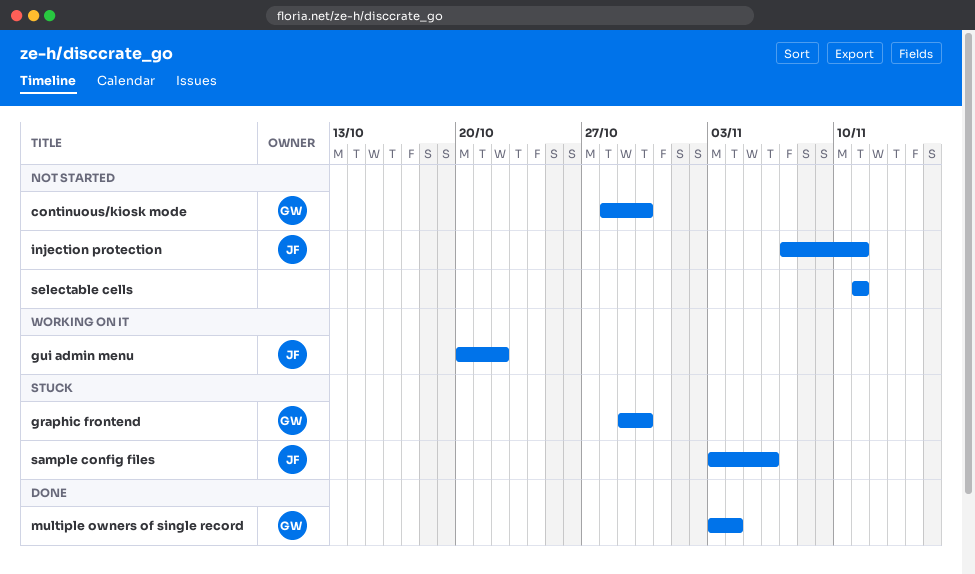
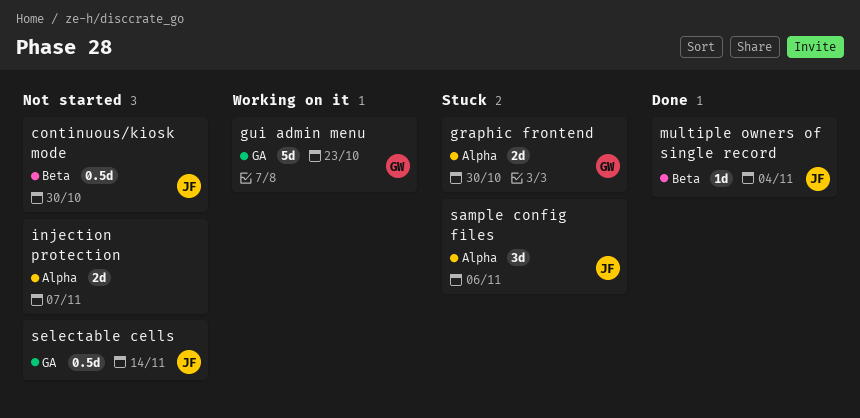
continuous/kiosk mode, owner: GW -> JF
gui admin menu, owner: JF -> GW
gui admin menu, due: Oct 22 -> Oct 23
injection protection, owner: JF -> none
injection protection, due: Nov 11 -> Nov 7
multiple owners of single record, owner: GW -> JF
selectable cells, owner: none -> JF
selectable cells, due: Nov 11 -> Nov 14

